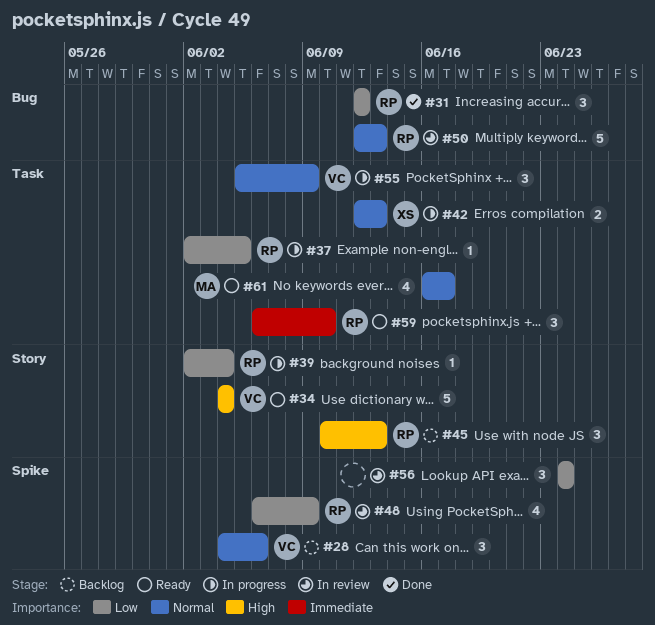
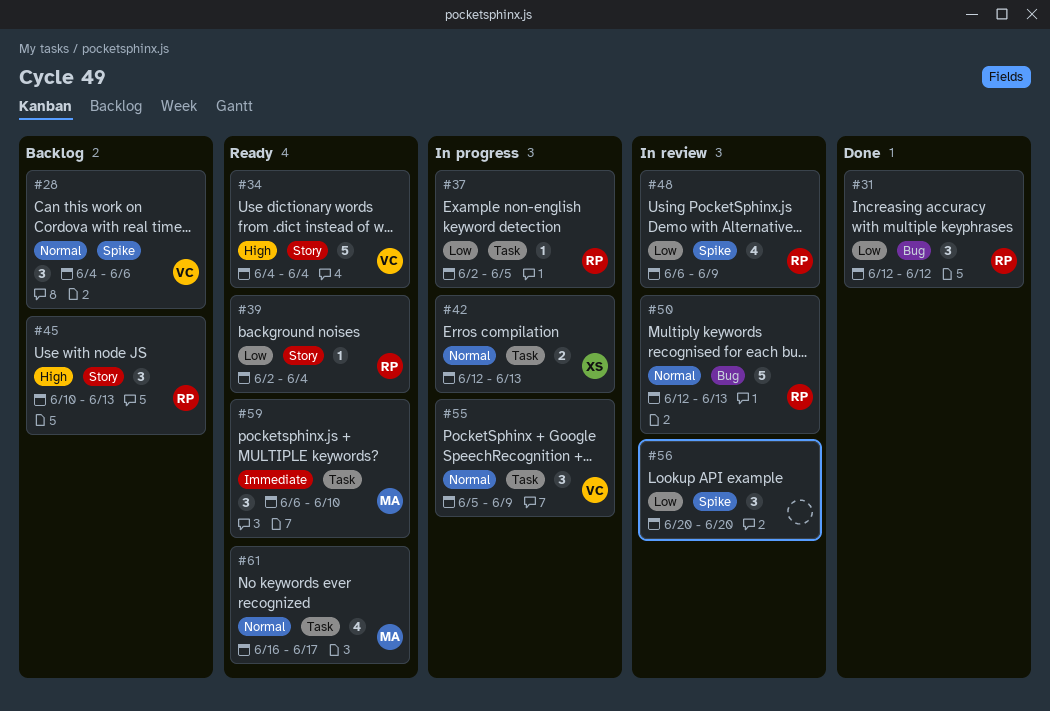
#39, status: In progress -> Ready
#56, start: Jun 24 -> Jun 20
#56, due: Jun 24 -> Jun 20
#59, owner: RP -> MA

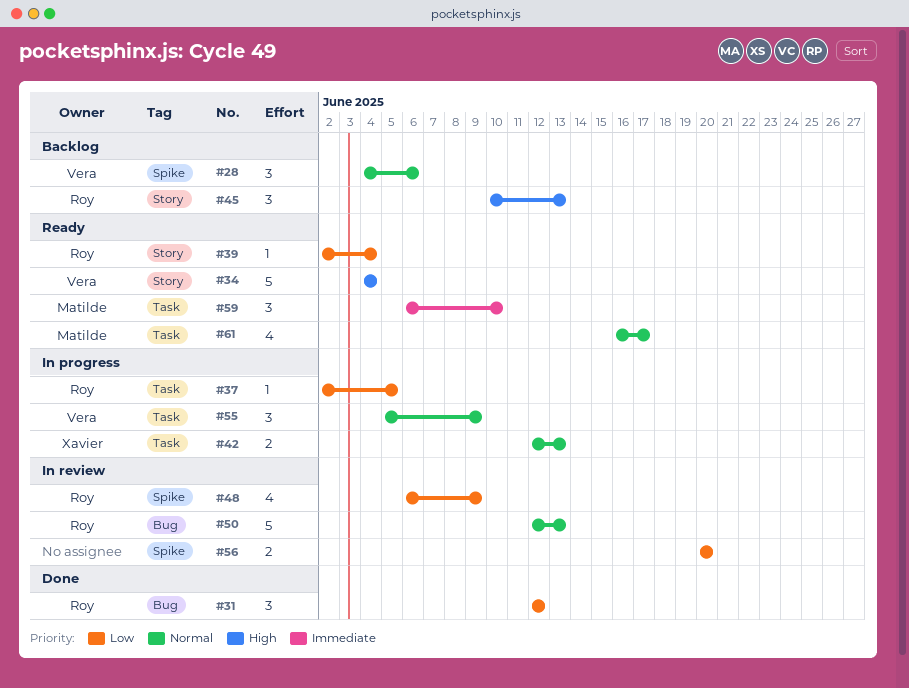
#56, estimate: 3 -> 2

